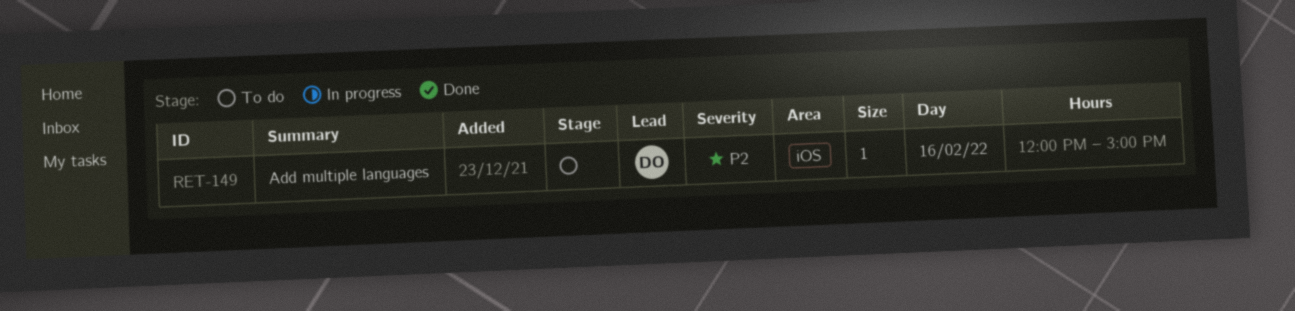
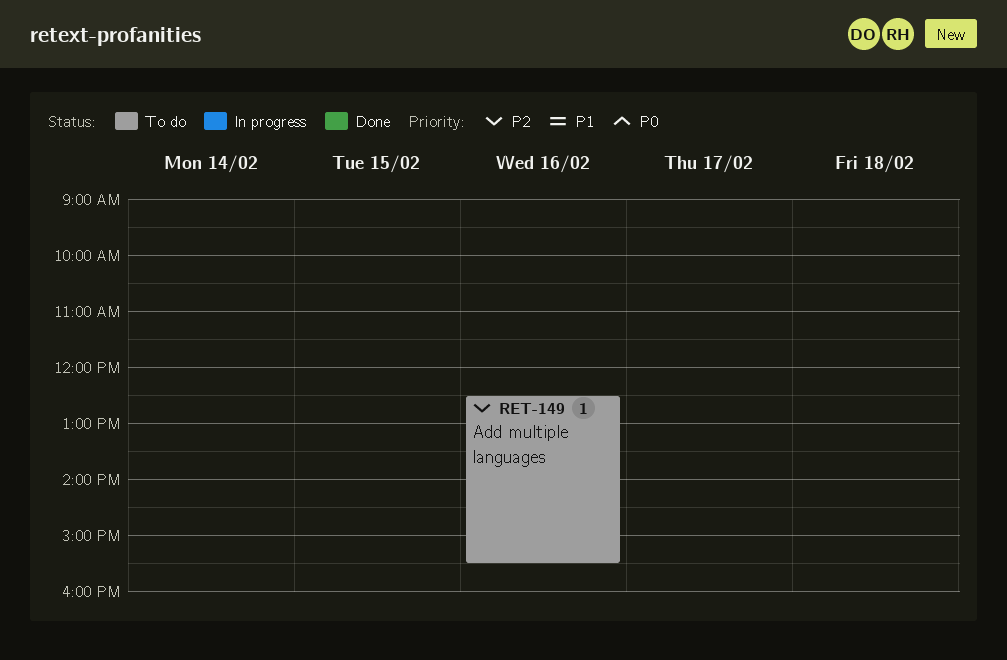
RET-149, begins: 12:00 -> 12:30
RET-149, ends: 15:00 -> 15:30

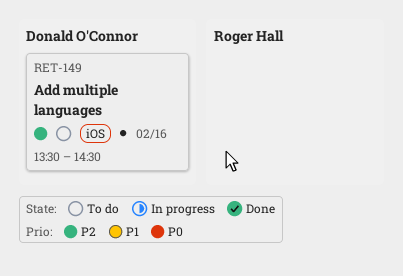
RET-149, begins: 12:30 -> 13:30
RET-149, ends: 15:30 -> 14:30

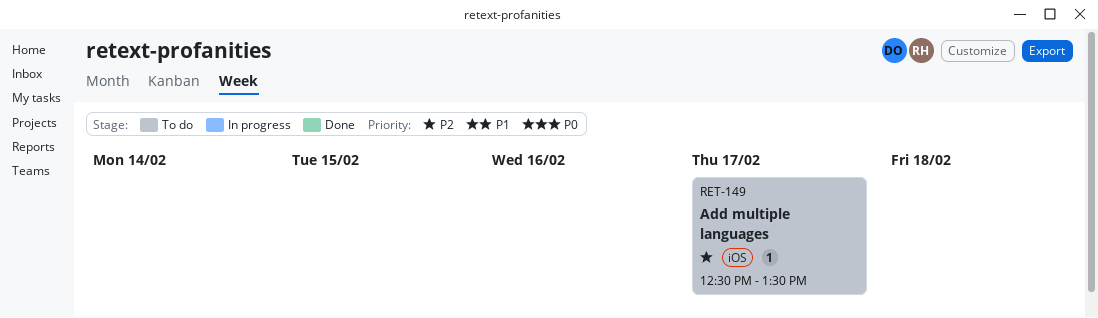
RET-149, day: Feb 16 -> Feb 17
RET-149, begins: 13:30 -> 12:30
RET-149, ends: 14:30 -> 13:30

